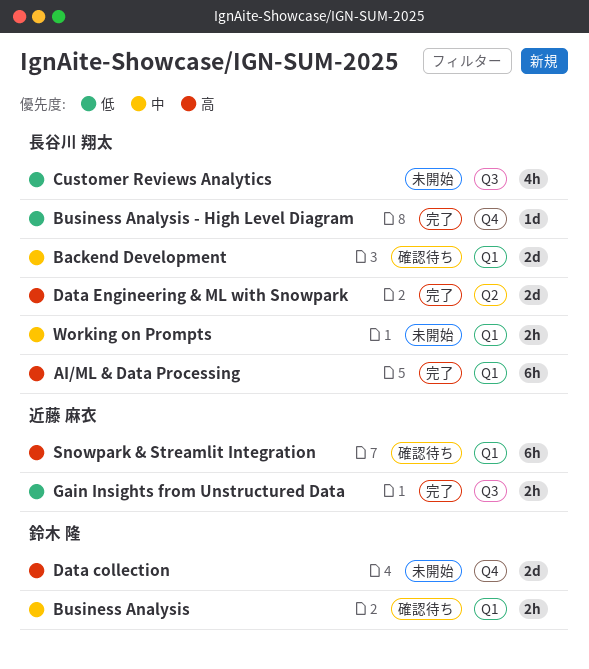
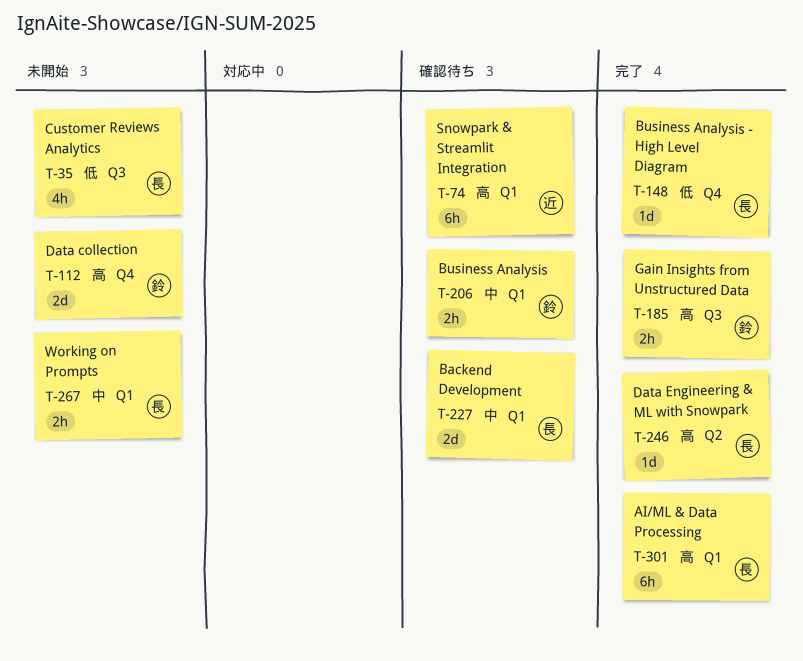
Data Engineering & ML with Snowpark, estimate: 2d -> 1d
Gain Insights from Unstructured Data, owner: 近藤 麻衣 -> 鈴木 隆
Gain Insights from Unstructured Data, priority: 低 -> 高

